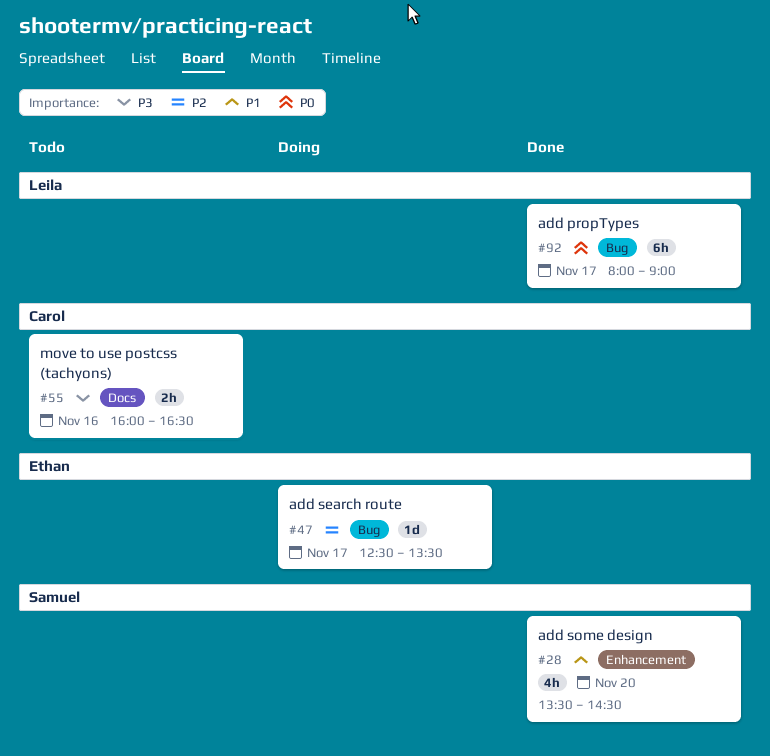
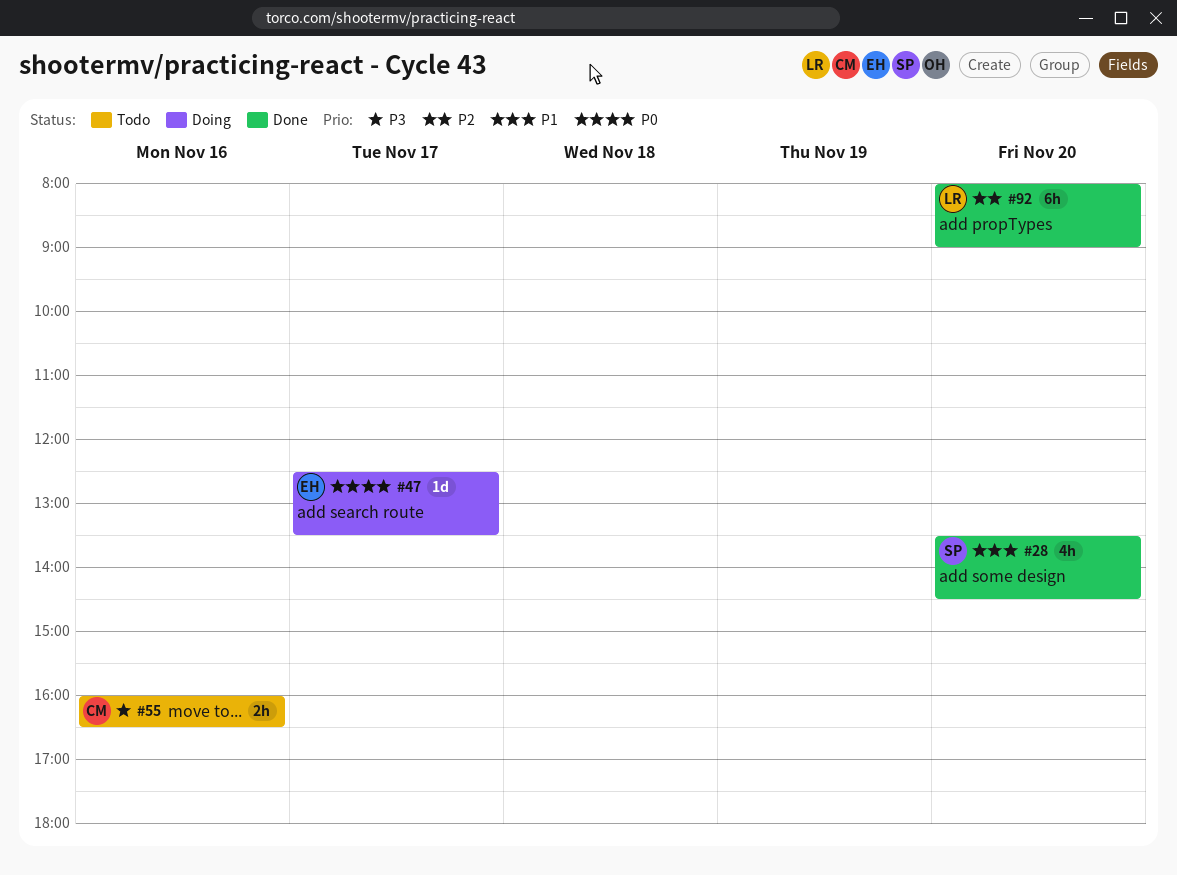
#47, priority: P2 -> P0
#92, priority: P0 -> P2
#92, day: Nov 17 -> Nov 20

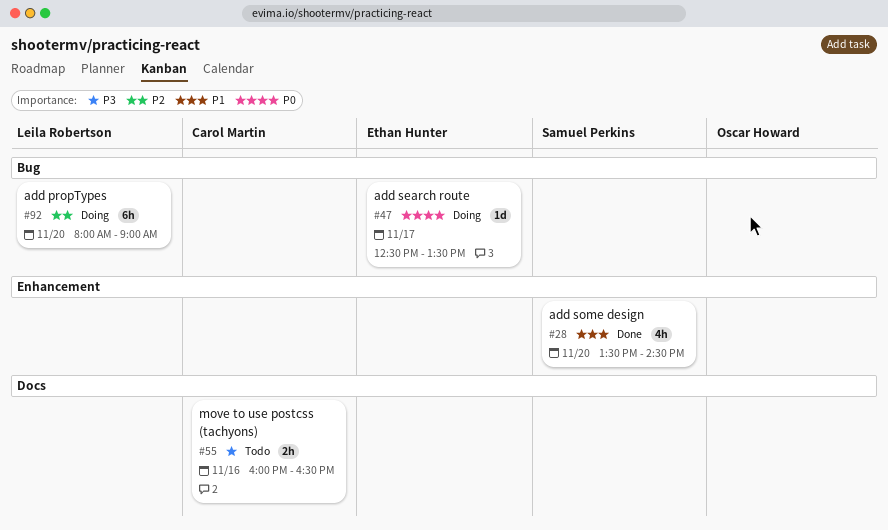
#92, status: Done -> Doing

